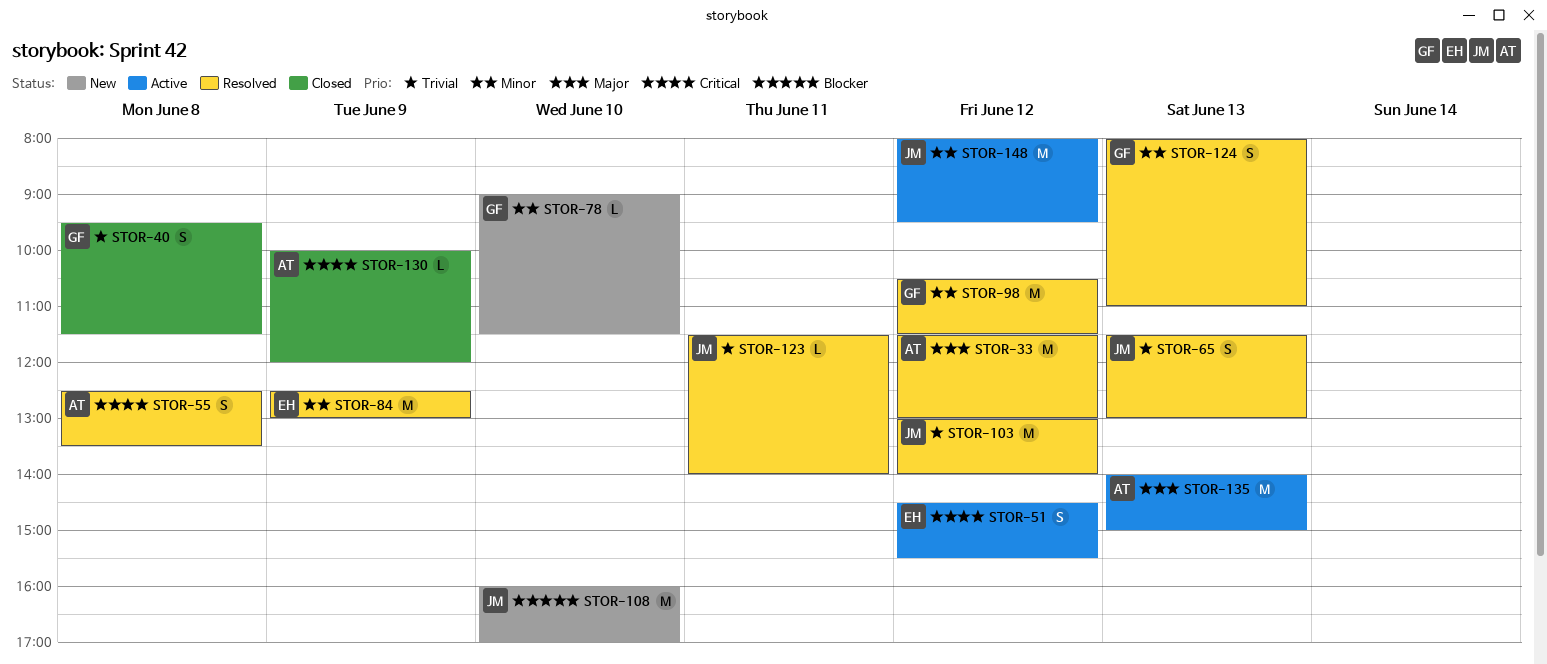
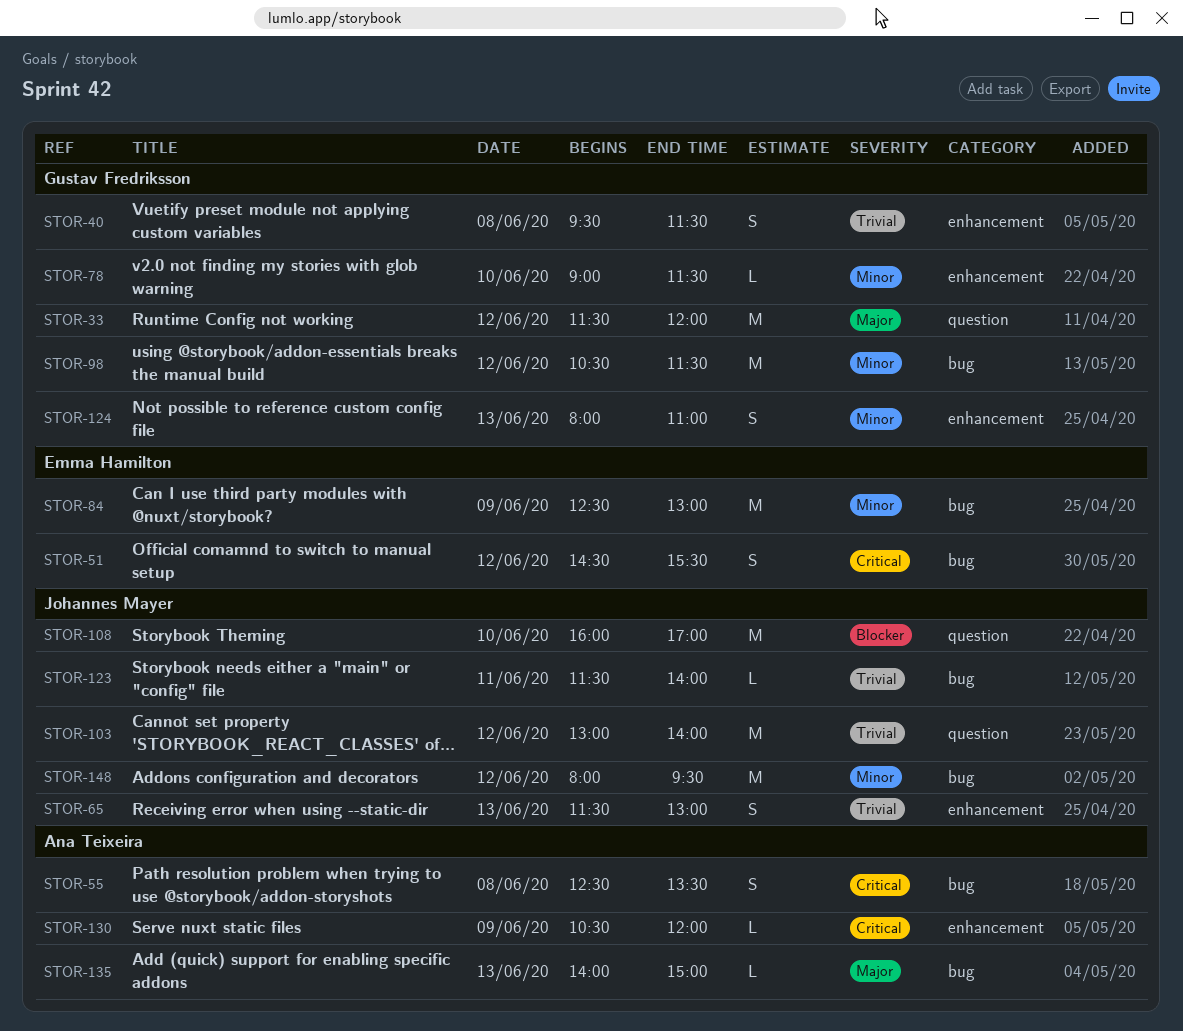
STOR-33, owner: Ana Teixeira -> Gustav Fredriksson
STOR-33, ends: 13:00 -> 12:00
STOR-130, begins: 10:00 -> 10:30
STOR-135, estimate: M -> L

